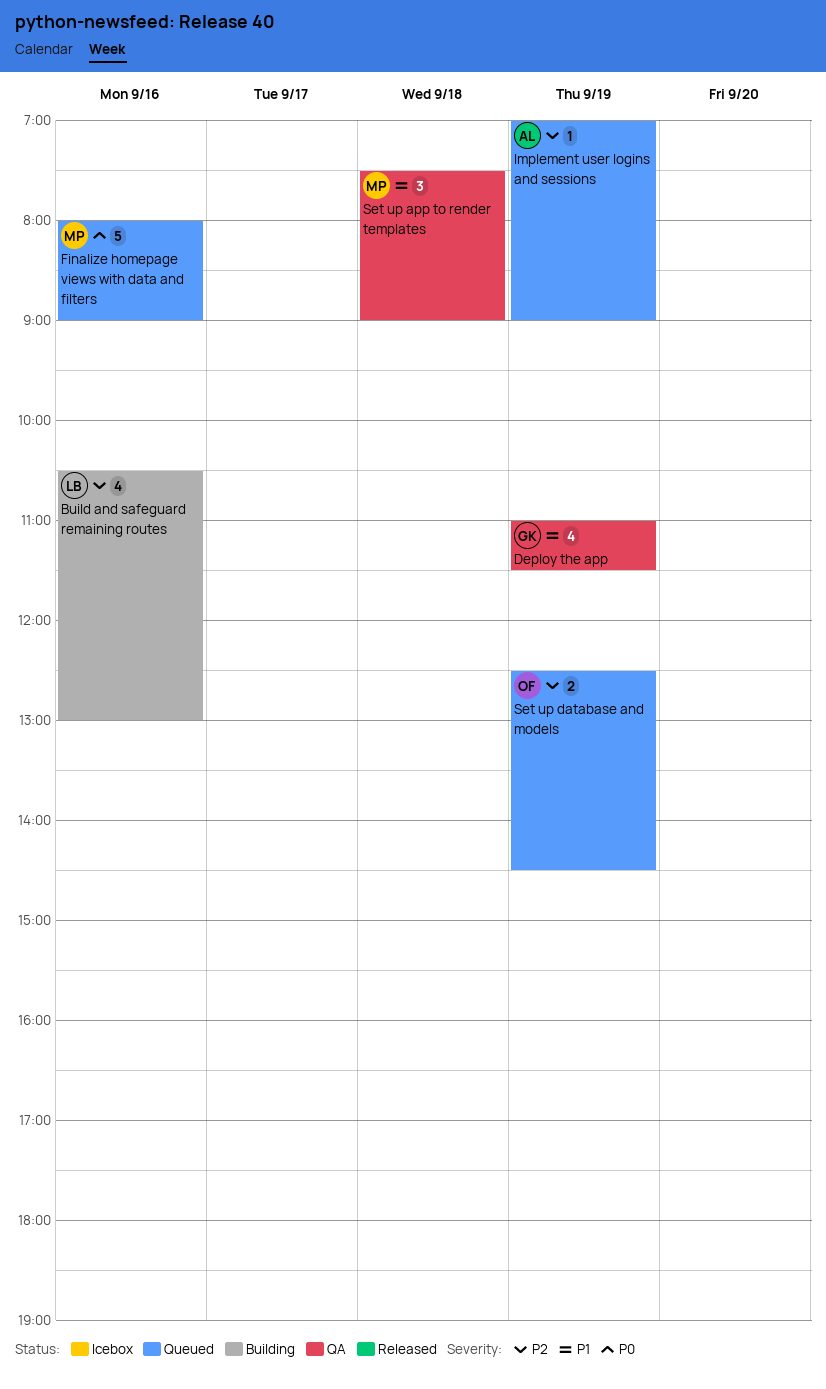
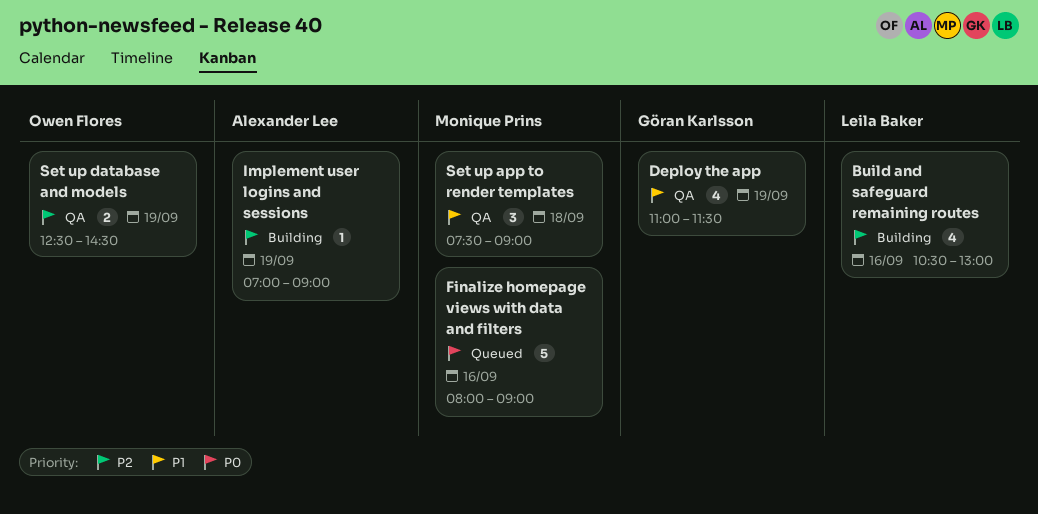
Implement user logins and sessions, status: Queued -> Building
Set up database and models, status: Queued -> QA

